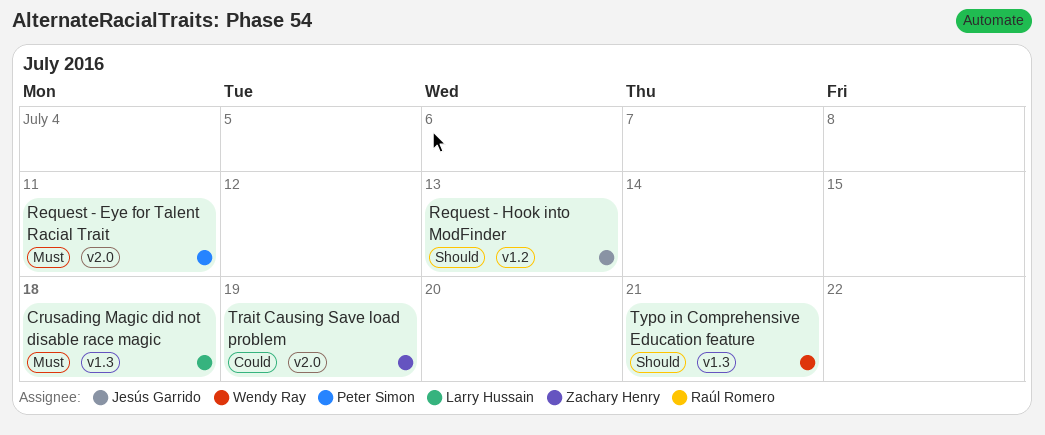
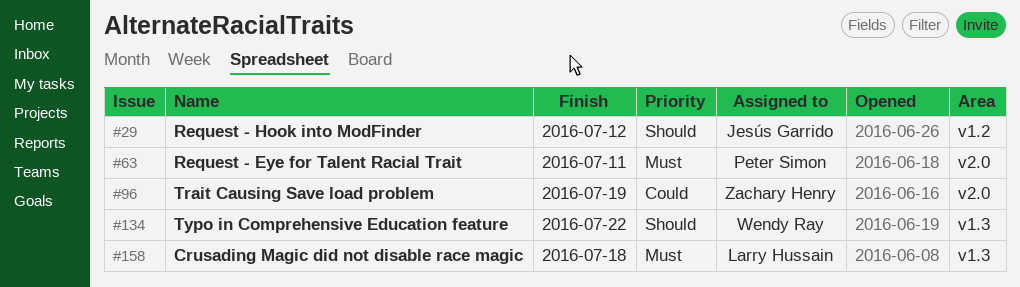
Request - Hook into ModFinder, due: Jul 13 -> Jul 12
Typo in Comprehensive Education feature, due: Jul 21 -> Jul 22

